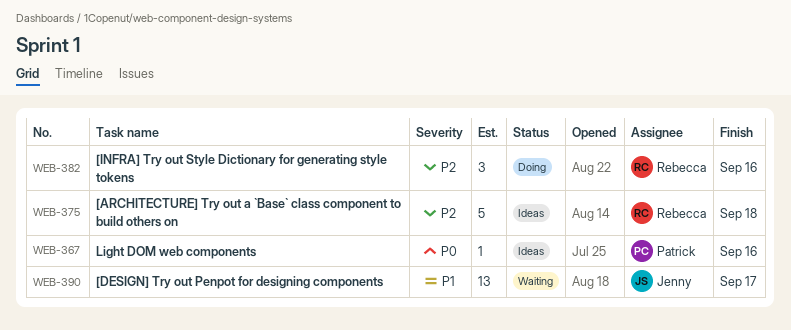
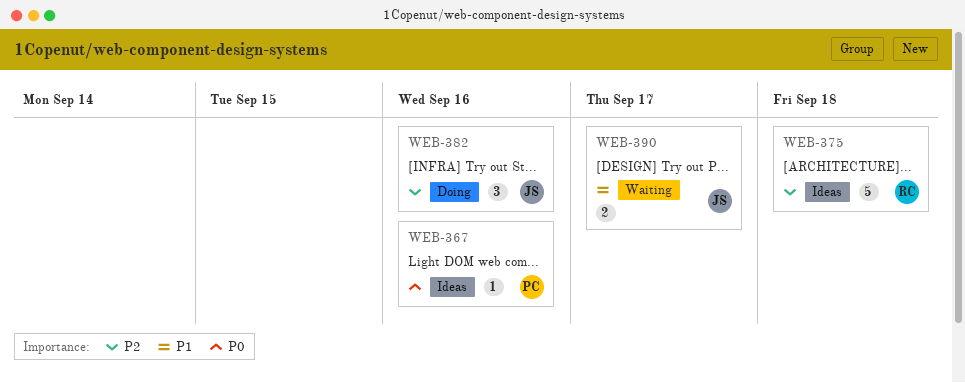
WEB-382, owner: Rebecca -> Jenny
WEB-390, estimate: 13 -> 2

